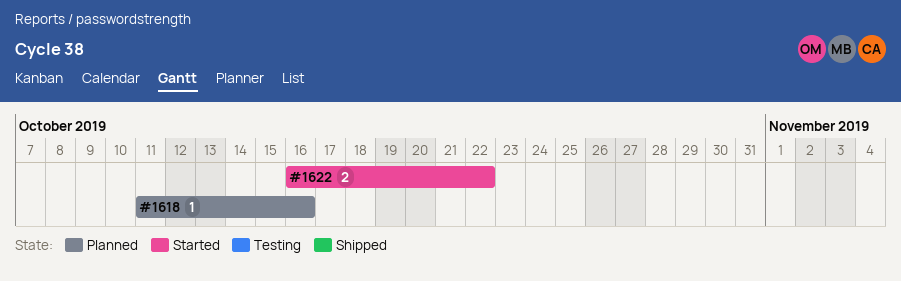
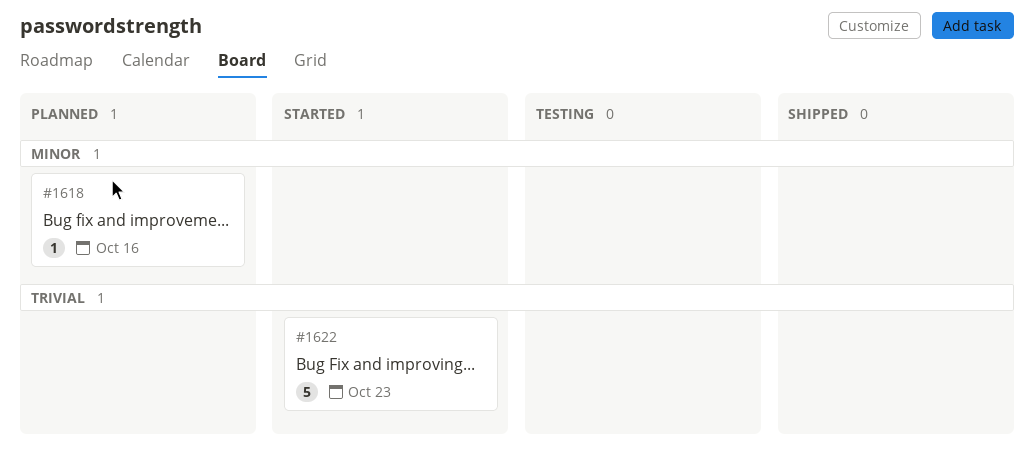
#1622, estimate: 2 -> 5
#1622, due: Oct 22 -> Oct 23

